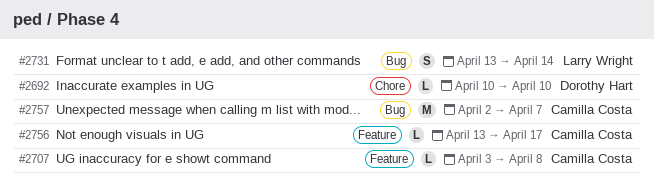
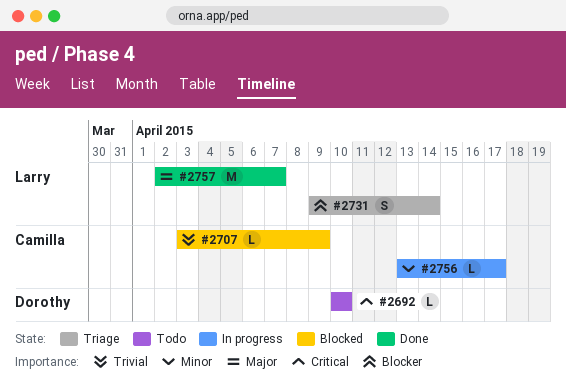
#2707, due: Apr 8 -> Apr 9
#2731, start: Apr 13 -> Apr 9
#2757, owner: Camilla Costa -> Larry Wright

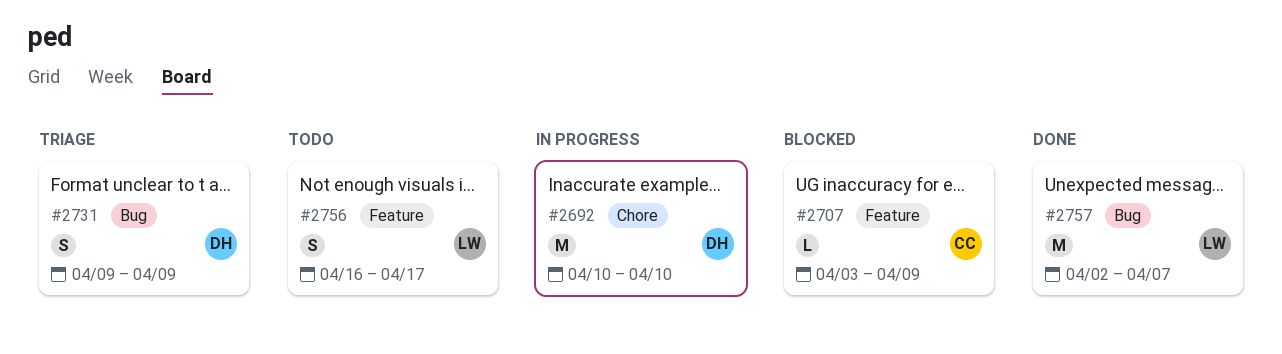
#2692, status: Todo -> In progress
#2692, estimate: L -> M
#2731, owner: Larry -> Dorothy
#2731, due: Apr 14 -> Apr 9
#2756, status: In progress -> Todo
#2756, owner: Camilla -> Larry
#2756, estimate: L -> S
#2756, start: Apr 13 -> Apr 16

